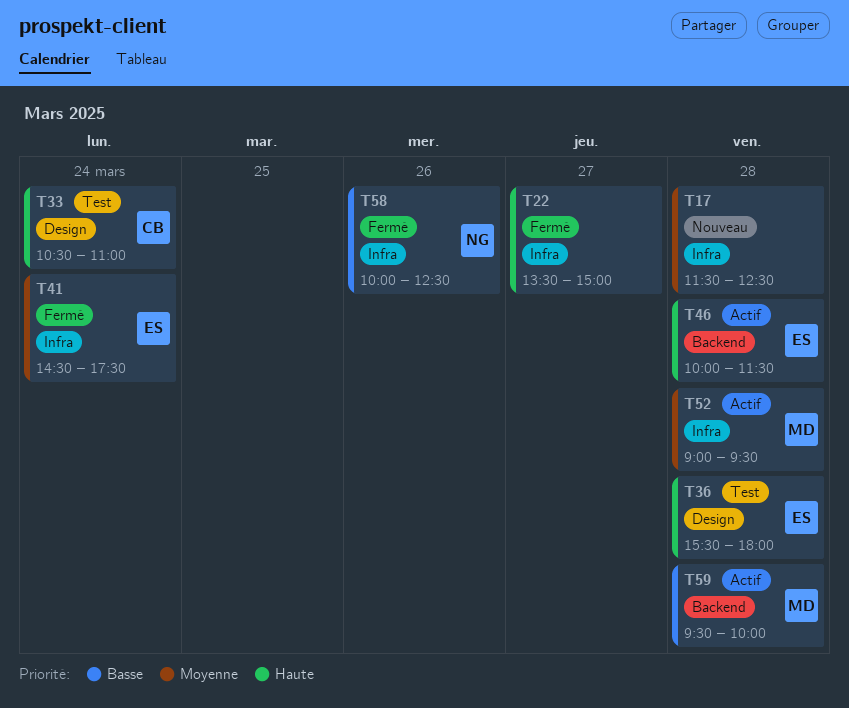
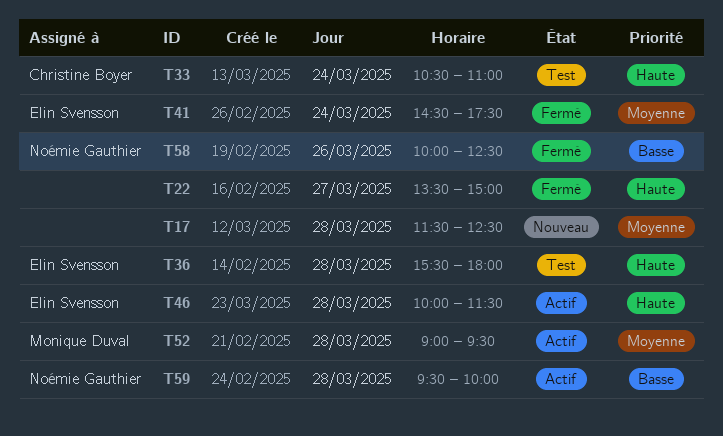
T59, owner: Monique Duval -> Noémie Gauthier

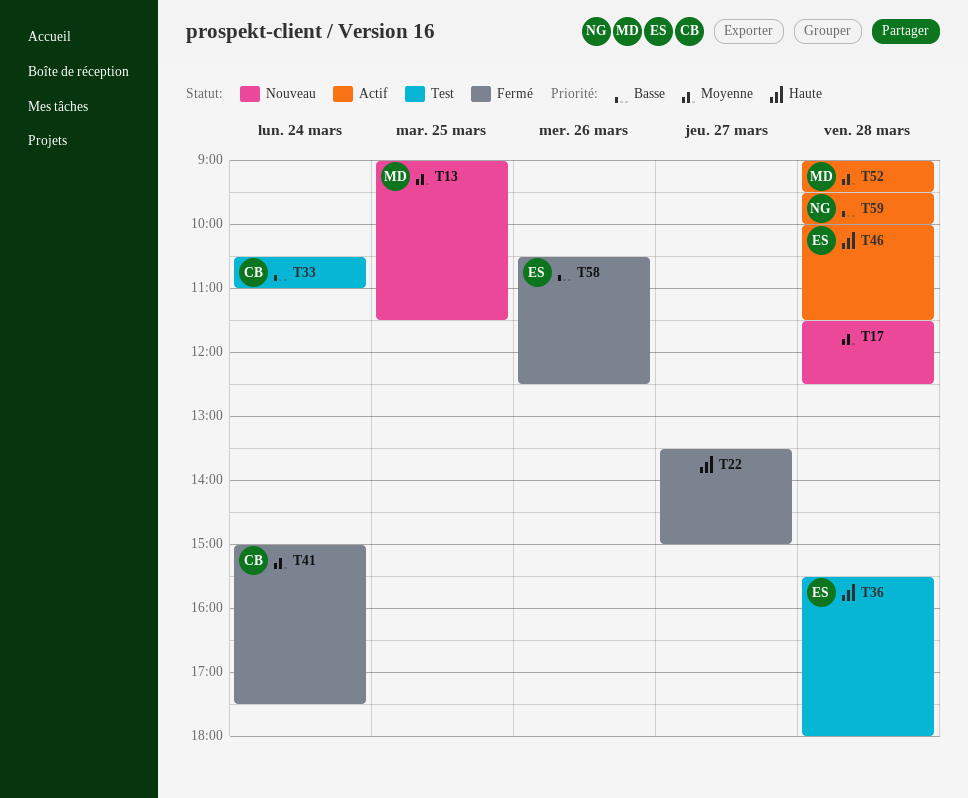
T13: none -> present
T33, priority: Haute -> Basse
T41, owner: Elin Svensson -> Christine Boyer
T41, begins: 14:30 -> 15:00
T58, owner: Noémie Gauthier -> Elin Svensson
T58, begins: 10:00 -> 10:30

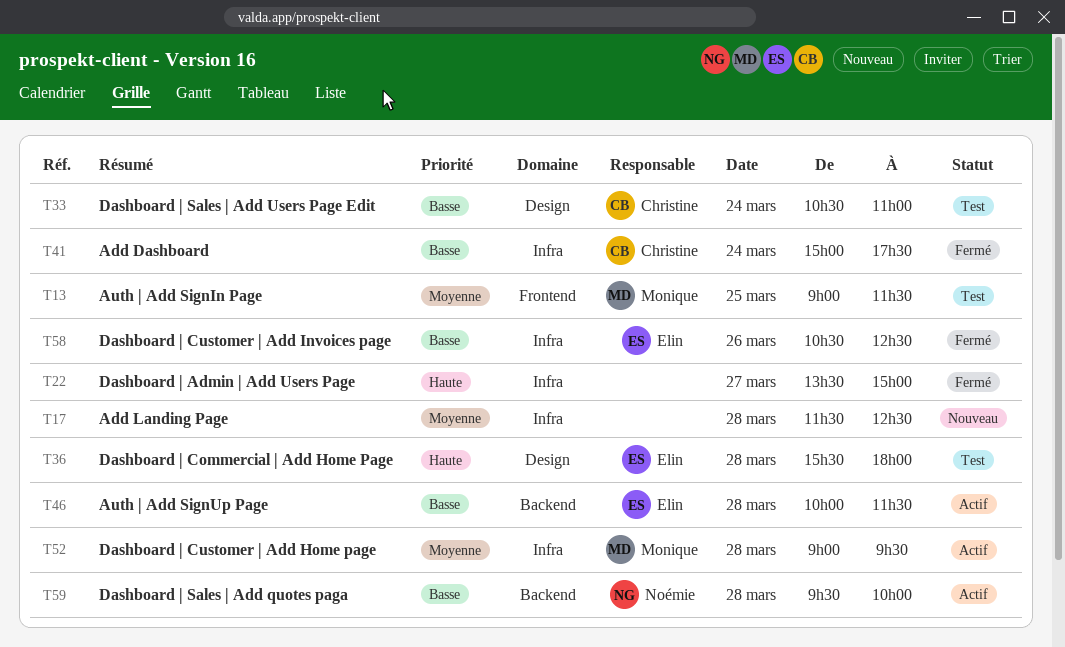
T13, status: Nouveau -> Test
T41, priority: Moyenne -> Basse
T46, priority: Haute -> Basse

